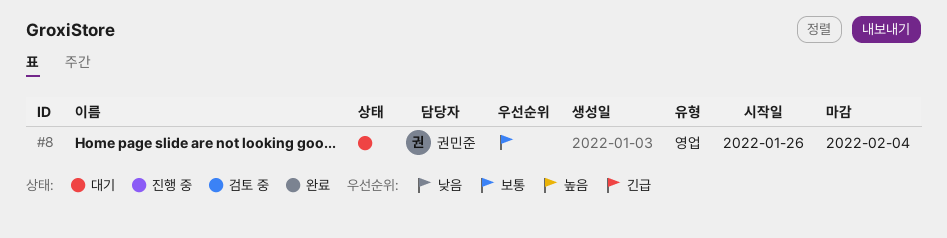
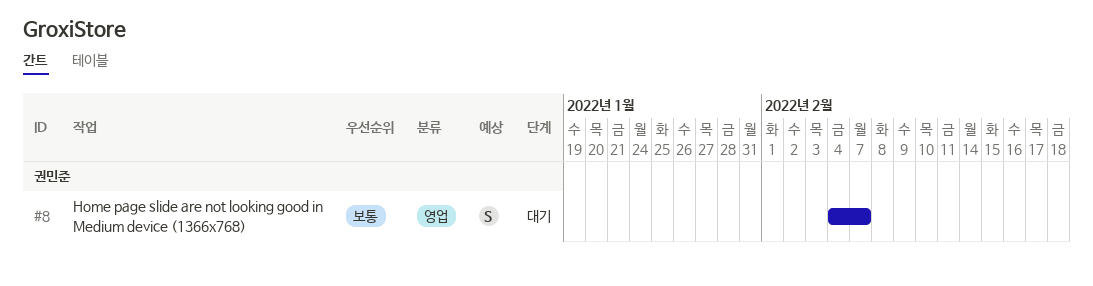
#8, start: Jan 26 -> Feb 4
#8, due: Feb 4 -> Feb 7

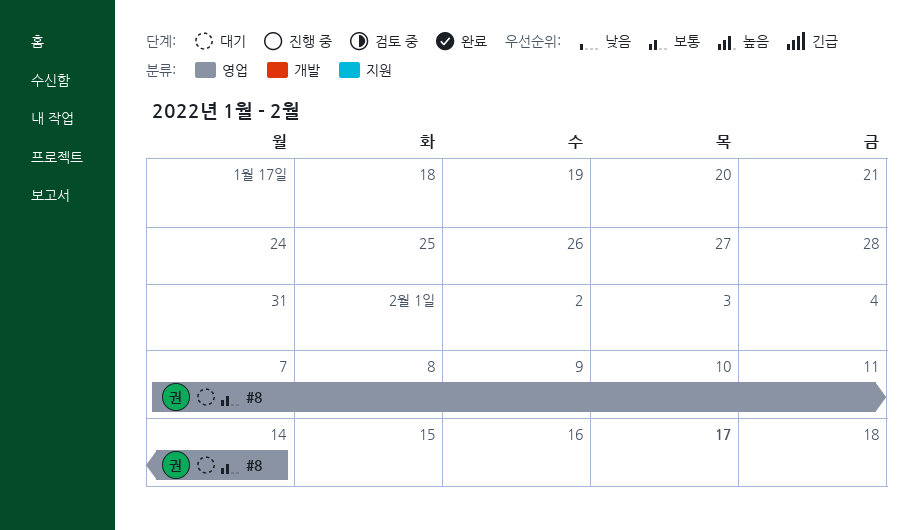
#8, start: Feb 4 -> Feb 7
#8, due: Feb 7 -> Feb 14

